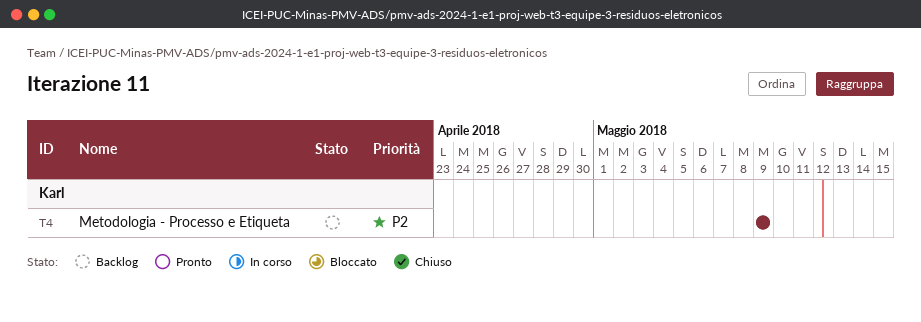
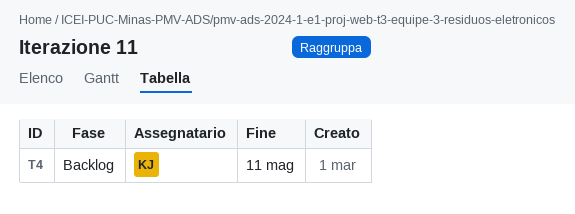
T4, due: May 9 -> May 11

